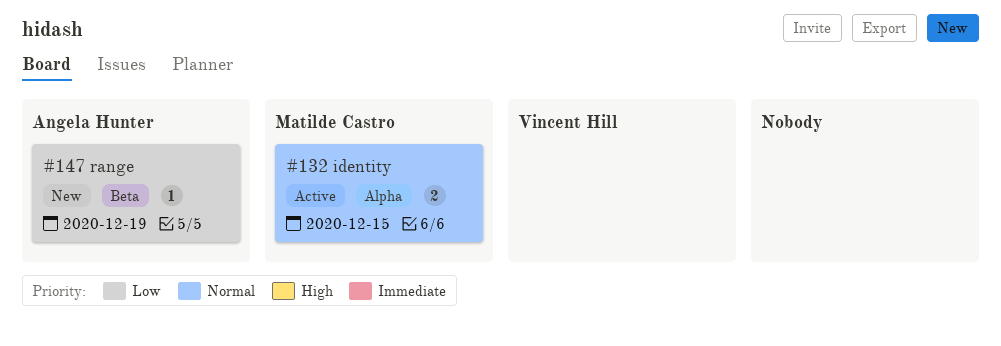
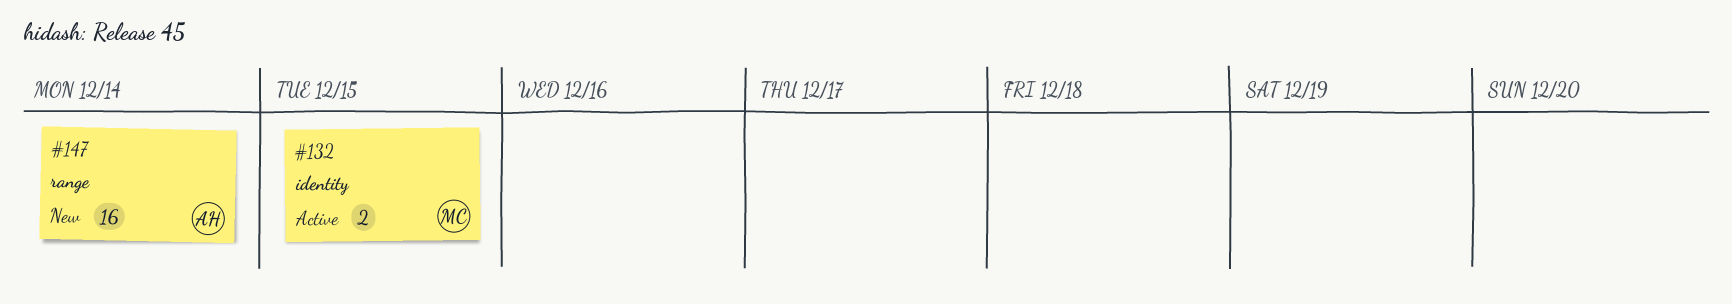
#147, estimate: 1 -> 16
#147, due: Dec 19 -> Dec 14

